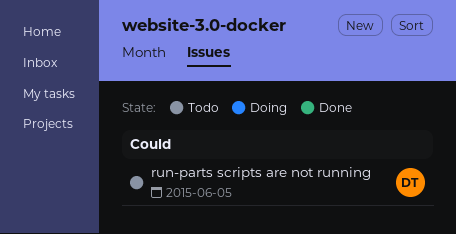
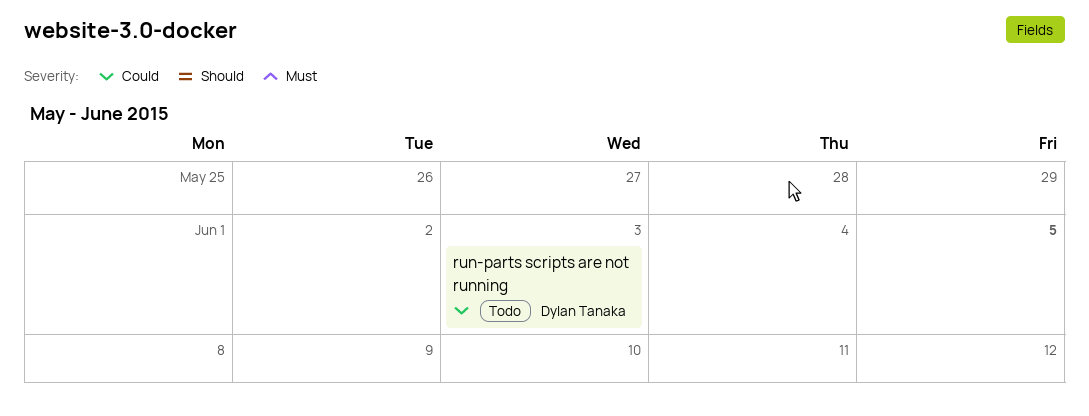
run-parts scripts are not running, due: Jun 5 -> Jun 3

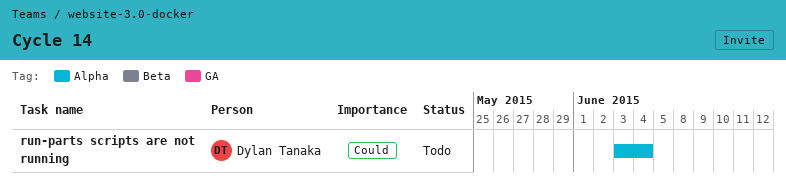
run-parts scripts are not running, due: Jun 3 -> Jun 4

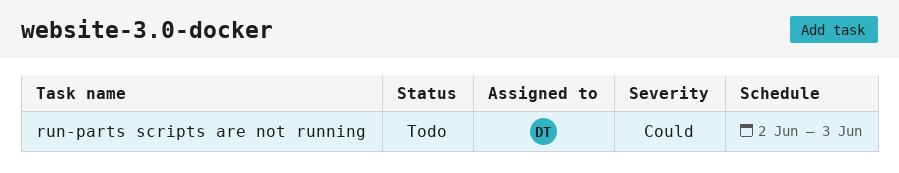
run-parts scripts are not running, start: Jun 3 -> Jun 2
run-parts scripts are not running, due: Jun 4 -> Jun 3

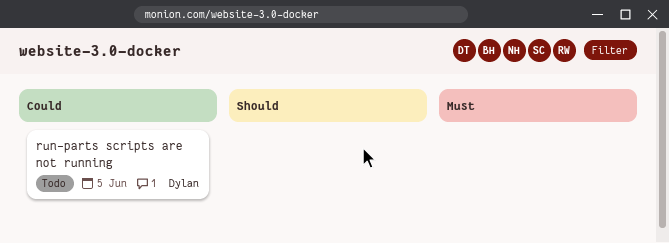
run-parts scripts are not running, due: Jun 3 -> Jun 5

